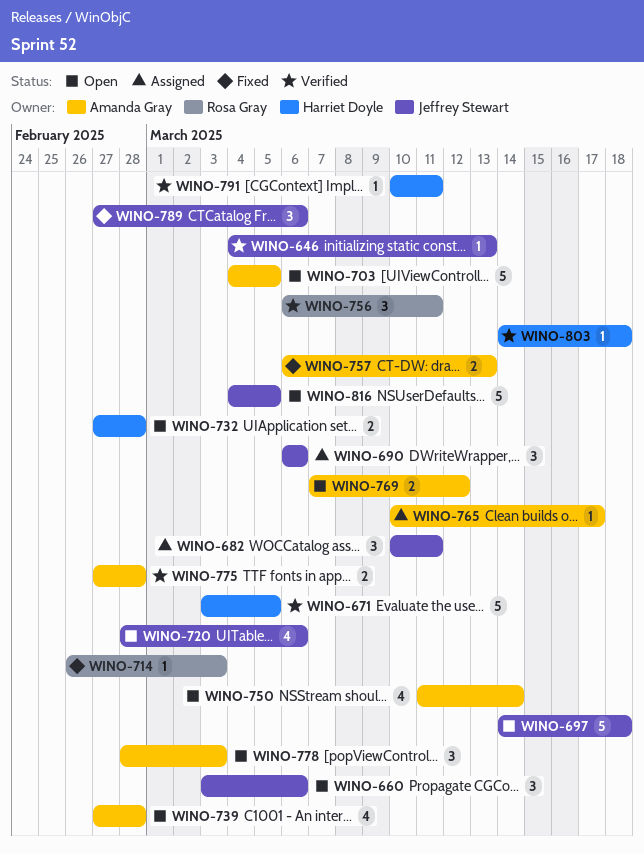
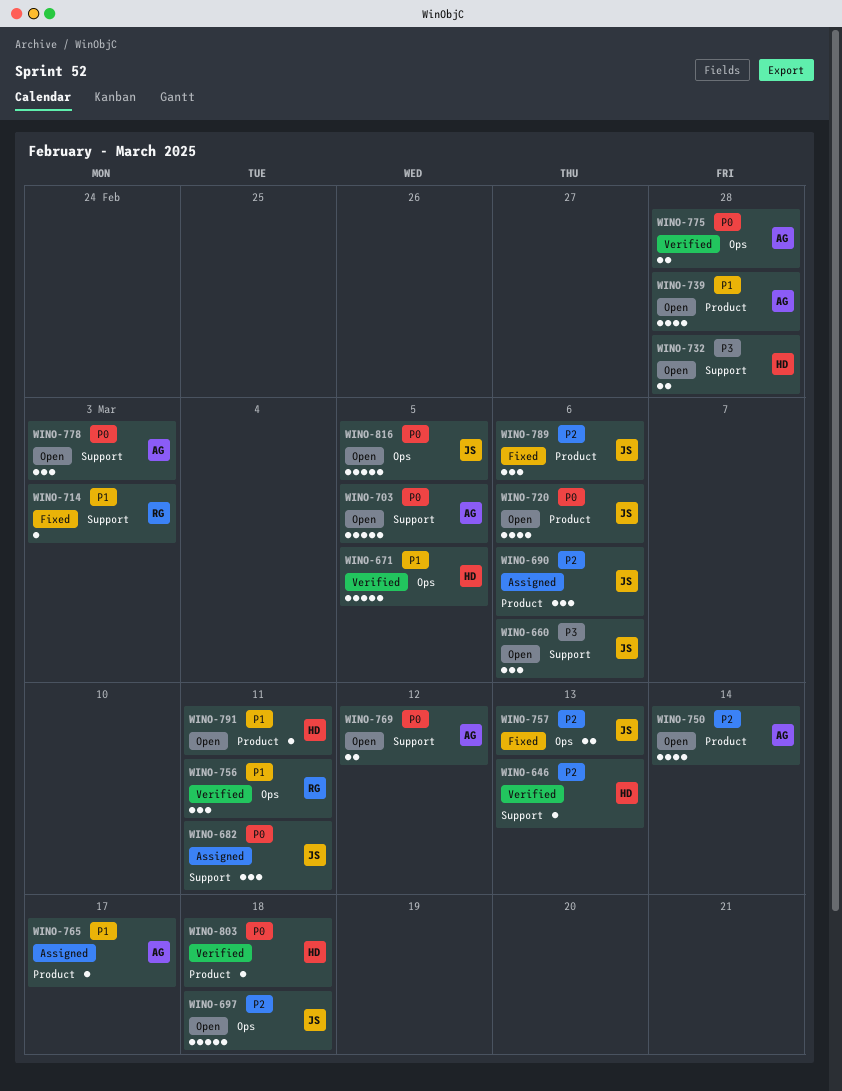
WINO-646, owner: Jeffrey Stewart -> Harriet Doyle
WINO-757, owner: Amanda Gray -> Jeffrey Stewart
WINO-791, status: Verified -> Open

